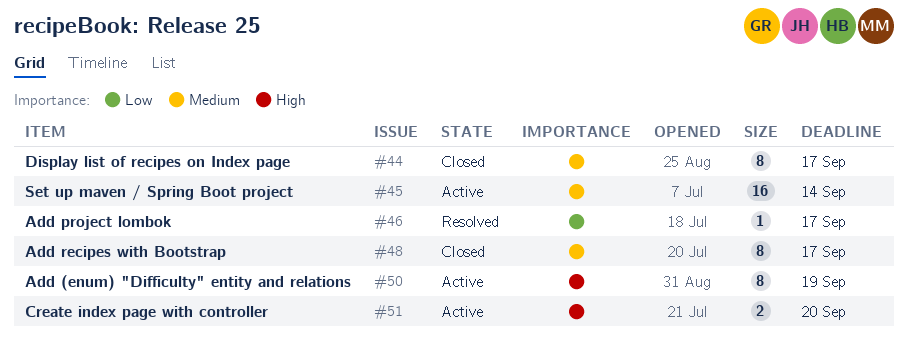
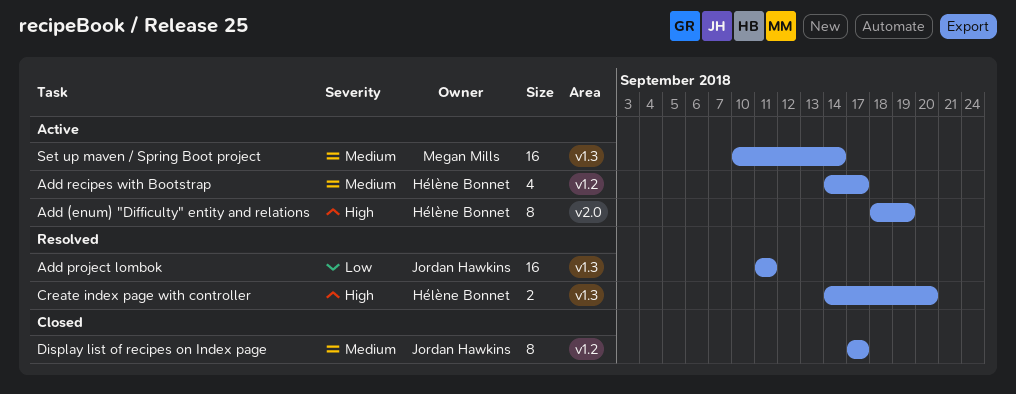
Add project lombok, estimate: 1 -> 16
Add project lombok, due: Sep 17 -> Sep 11
Add recipes with Bootstrap, status: Closed -> Active
Add recipes with Bootstrap, estimate: 8 -> 4
Create index page with controller, status: Active -> Resolved

